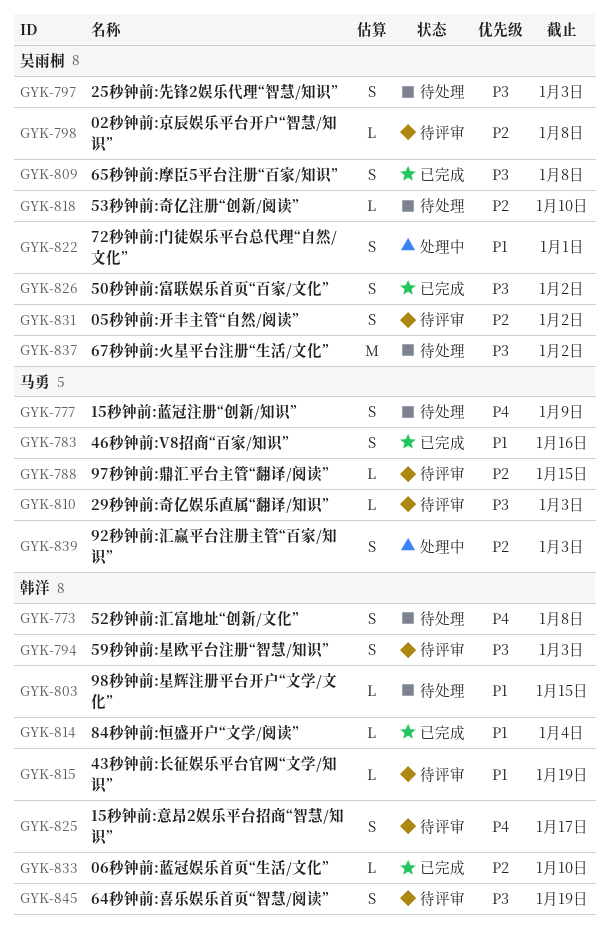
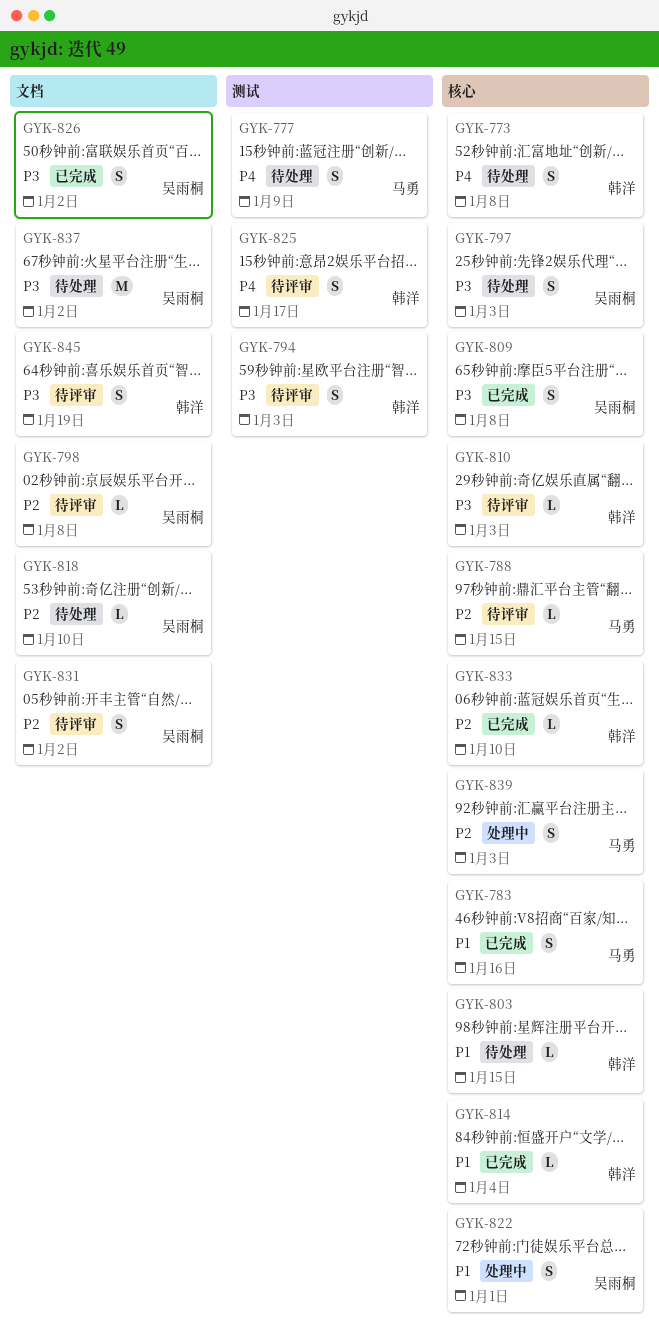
GYK-810, owner: 马勇 -> 韩洋
GYK-815: present -> none

